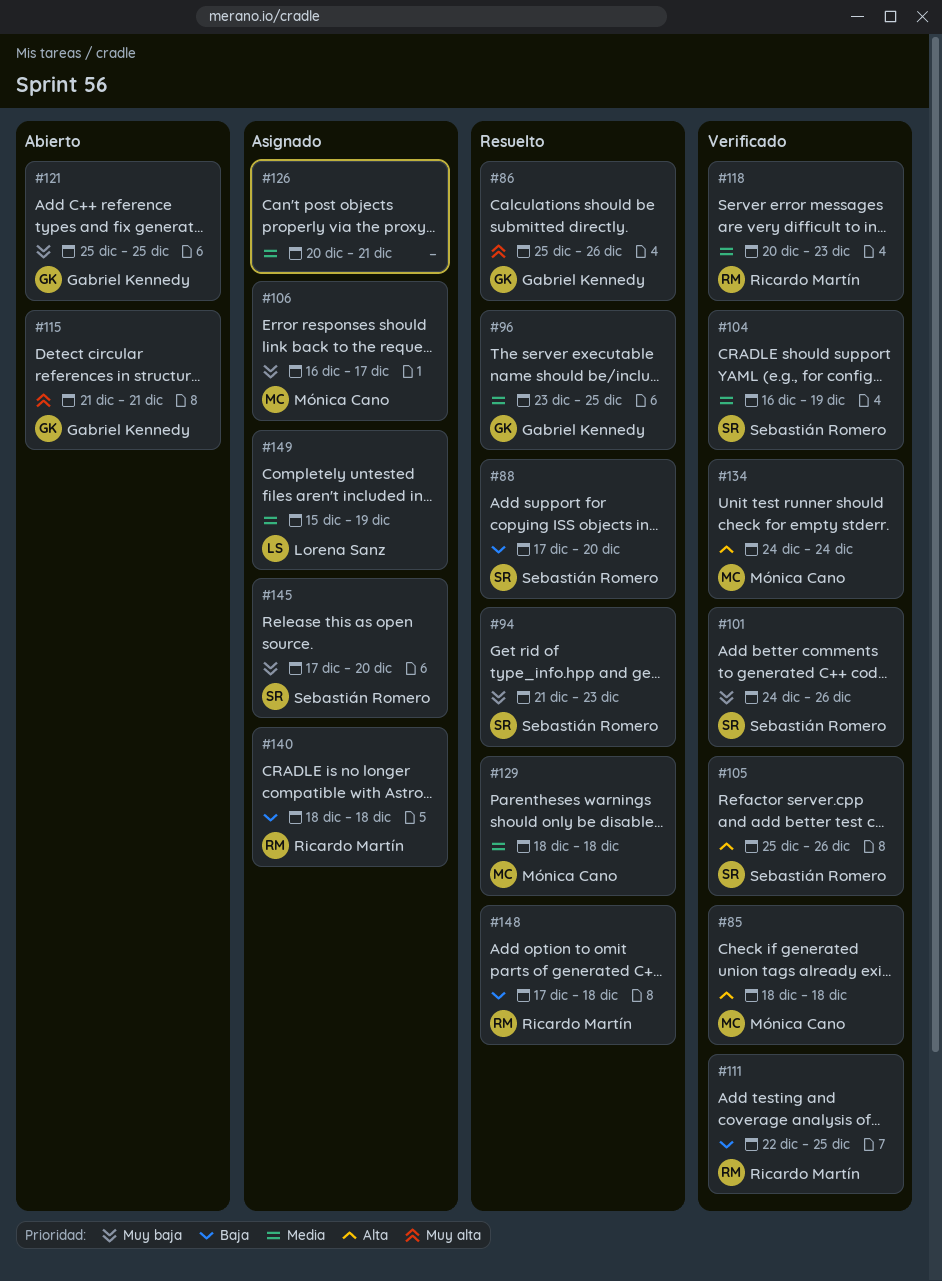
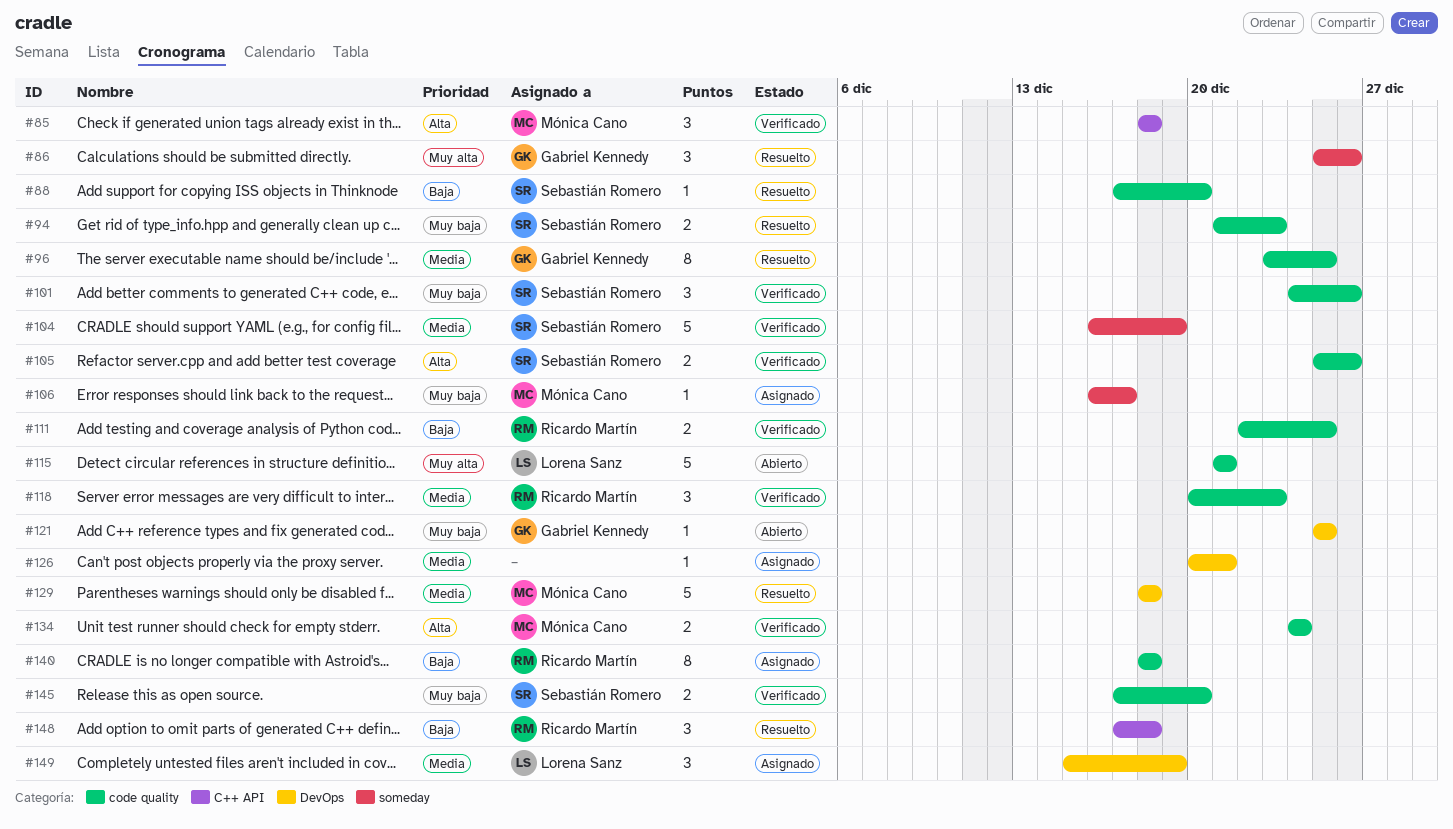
#115, owner: Gabriel Kennedy -> Lorena Sanz
#145, status: Asignado -> Verificado

